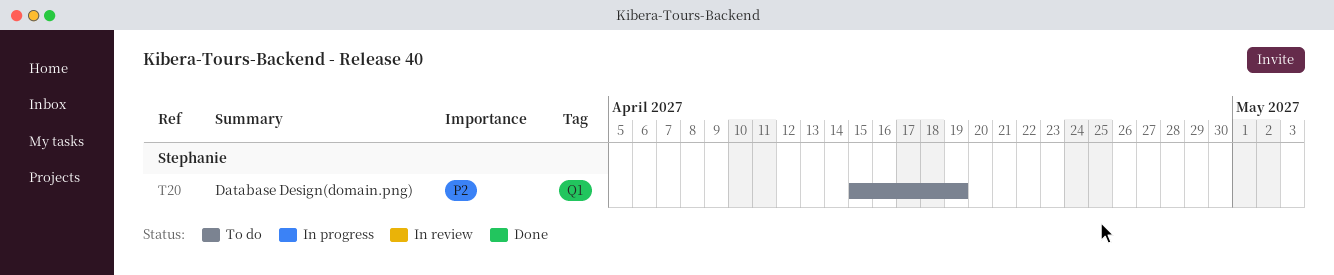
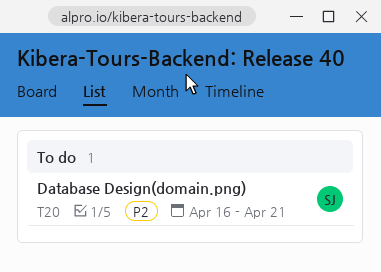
T20, start: Apr 15 -> Apr 16
T20, due: Apr 19 -> Apr 21

